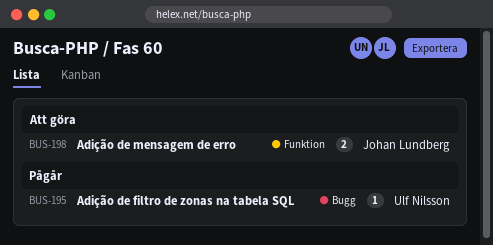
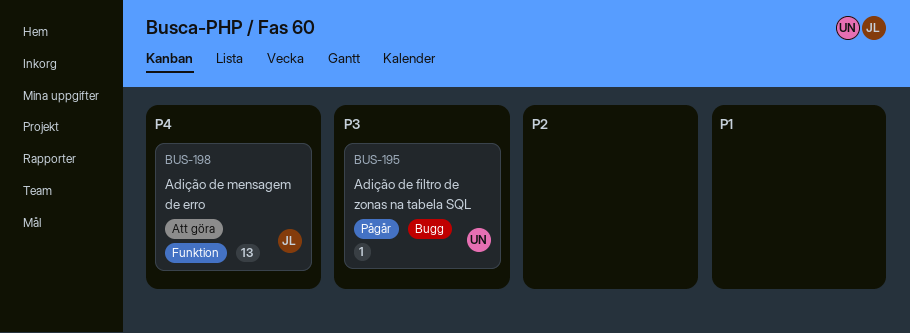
BUS-198, estimate: 2 -> 13

